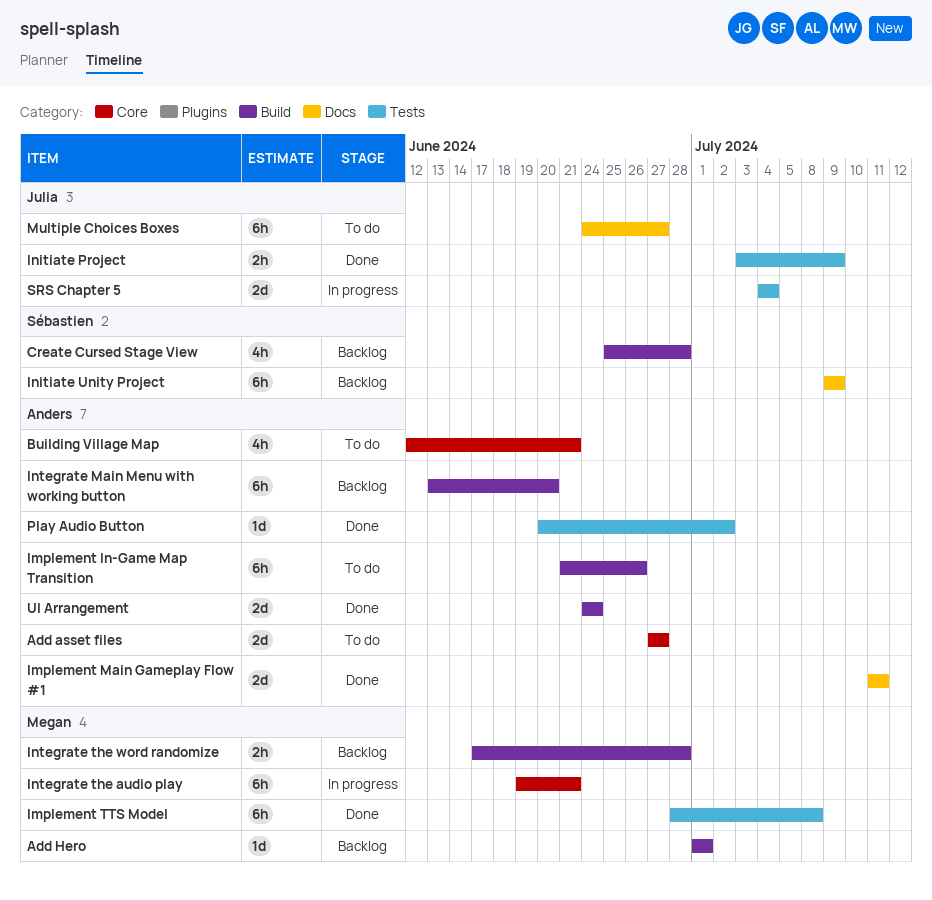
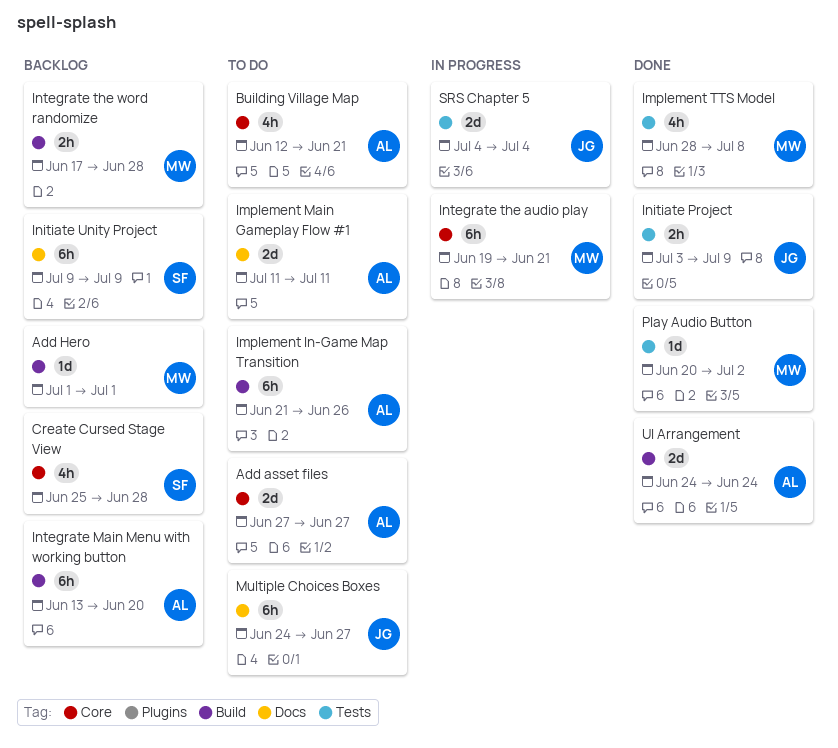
Create Cursed Stage View, label: Build -> Core
Implement Main Gameplay Flow #1, status: Done -> To do
Implement TTS Model, estimate: 6h -> 4h
Play Audio Button, owner: Anders -> Megan

